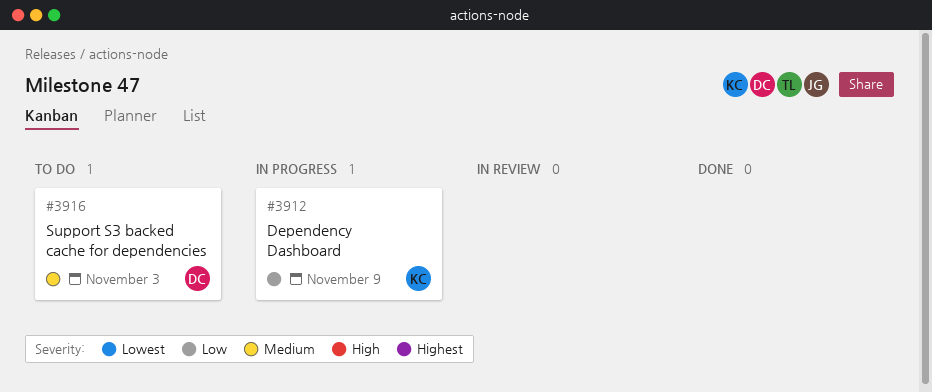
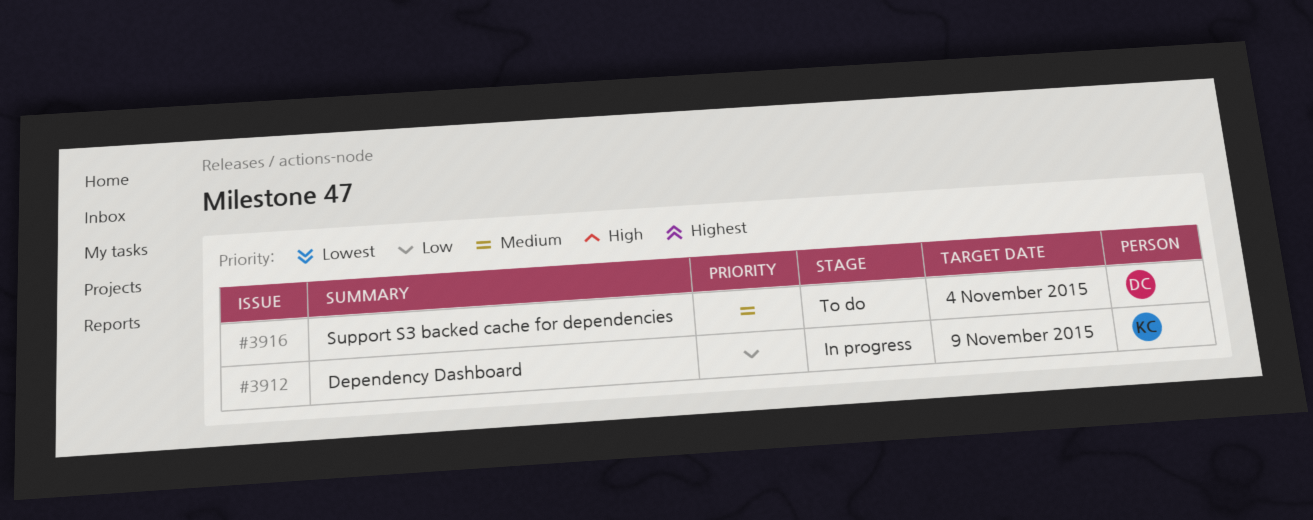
#3916, due: Nov 3 -> Nov 4

